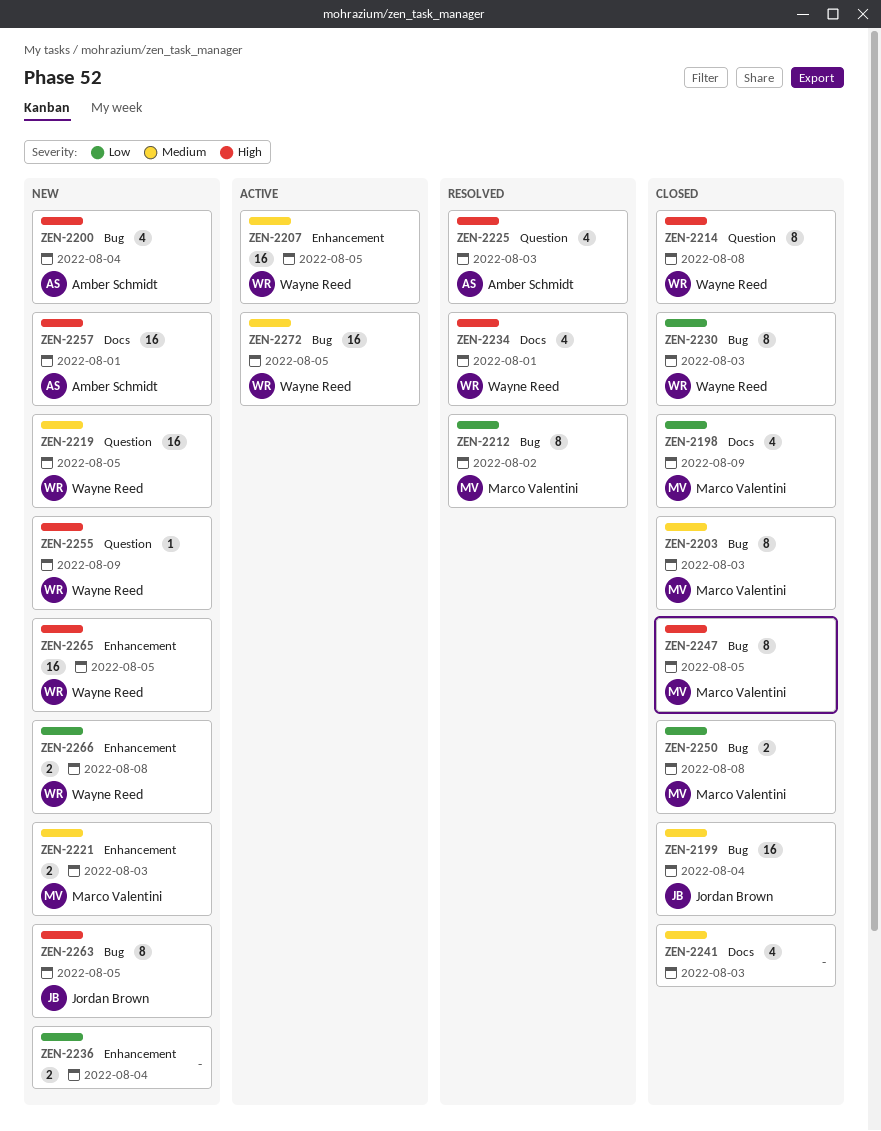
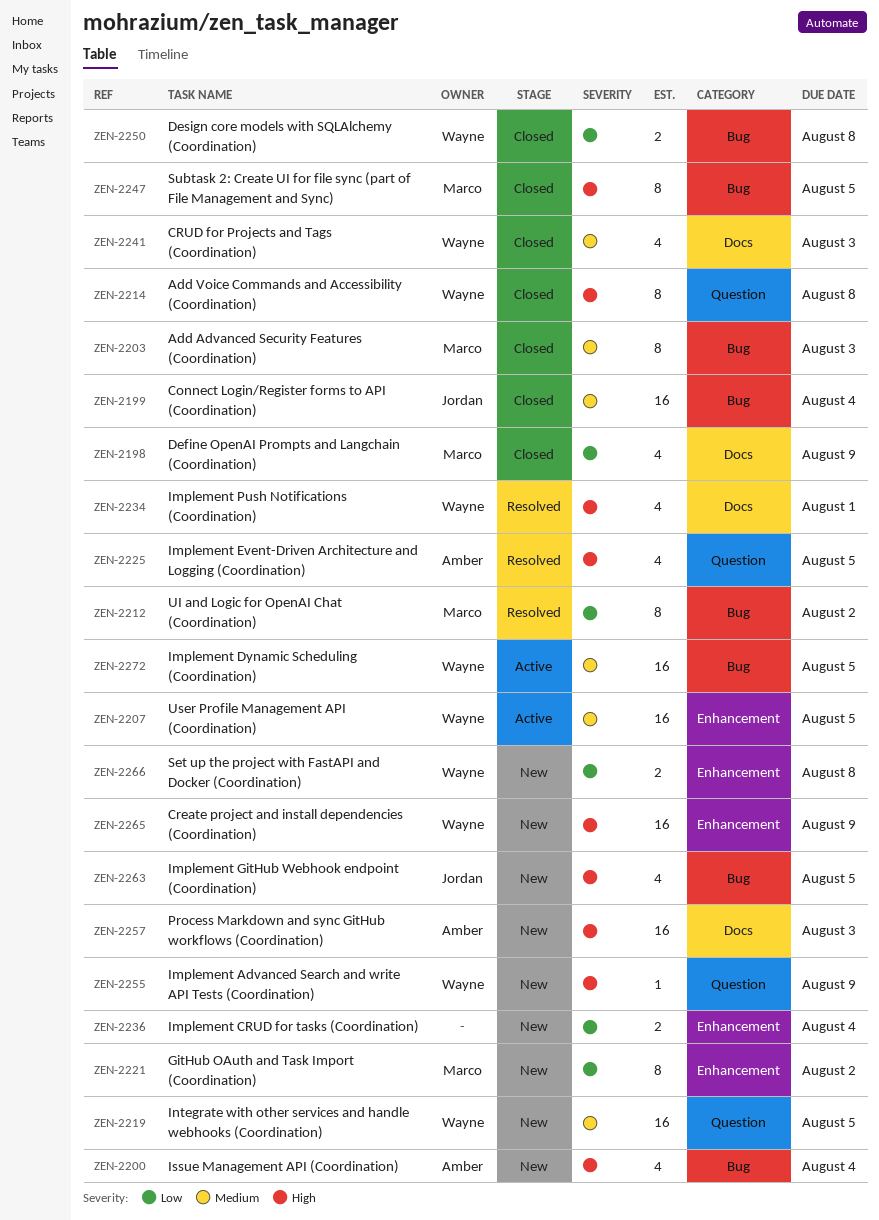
ZEN-2221, priority: Medium -> Low
ZEN-2221, estimate: 2 -> 8
ZEN-2221, due: Aug 3 -> Aug 2
ZEN-2225, due: Aug 3 -> Aug 5
ZEN-2230: present -> none
ZEN-2241, owner: none -> Wayne Reed
ZEN-2250, owner: Marco Valentini -> Wayne Reed
ZEN-2257, due: Aug 1 -> Aug 3
ZEN-2263, estimate: 8 -> 4
ZEN-2265, due: Aug 5 -> Aug 9

